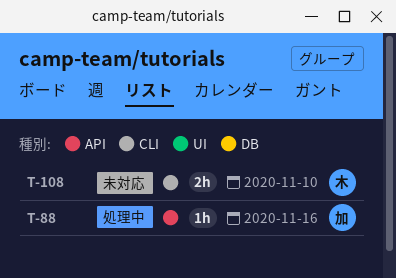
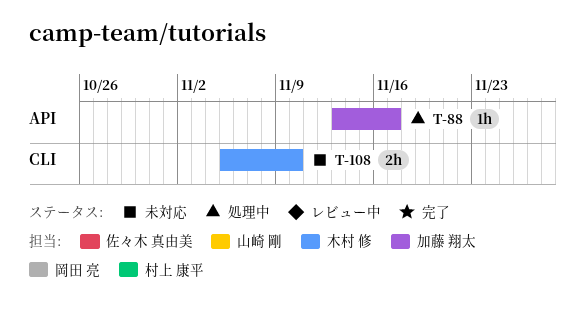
T-88, due: Nov 16 -> Nov 17

